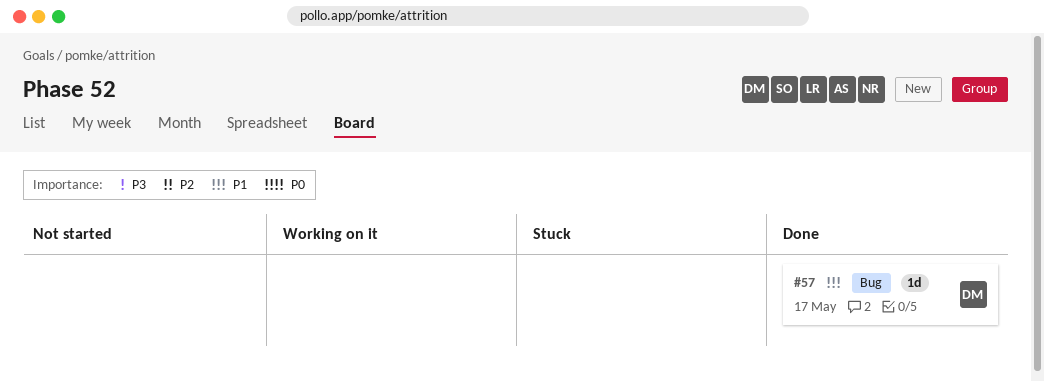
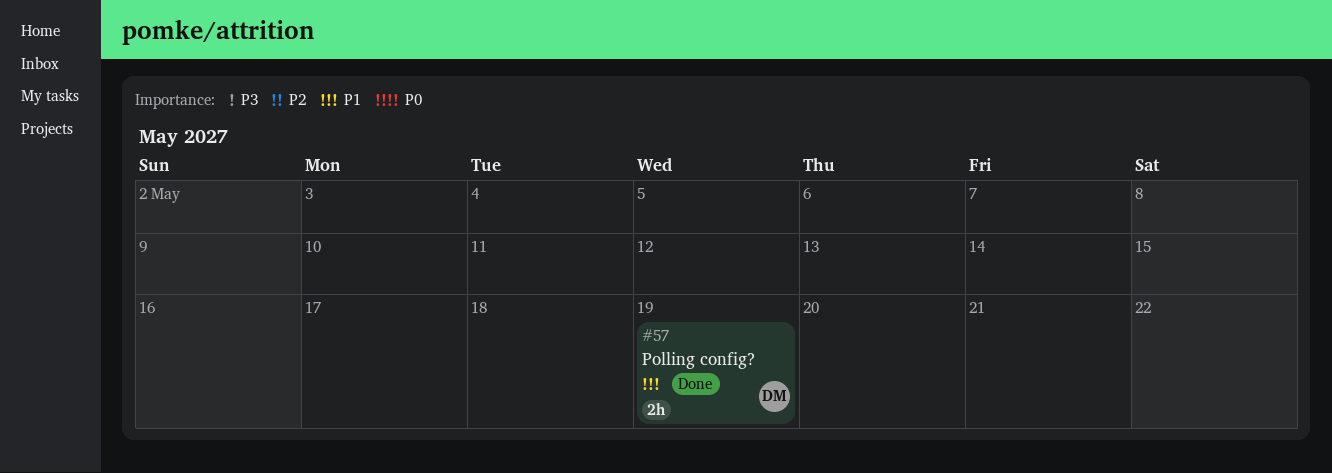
#57, estimate: 1d -> 2h
#57, due: May 17 -> May 19

